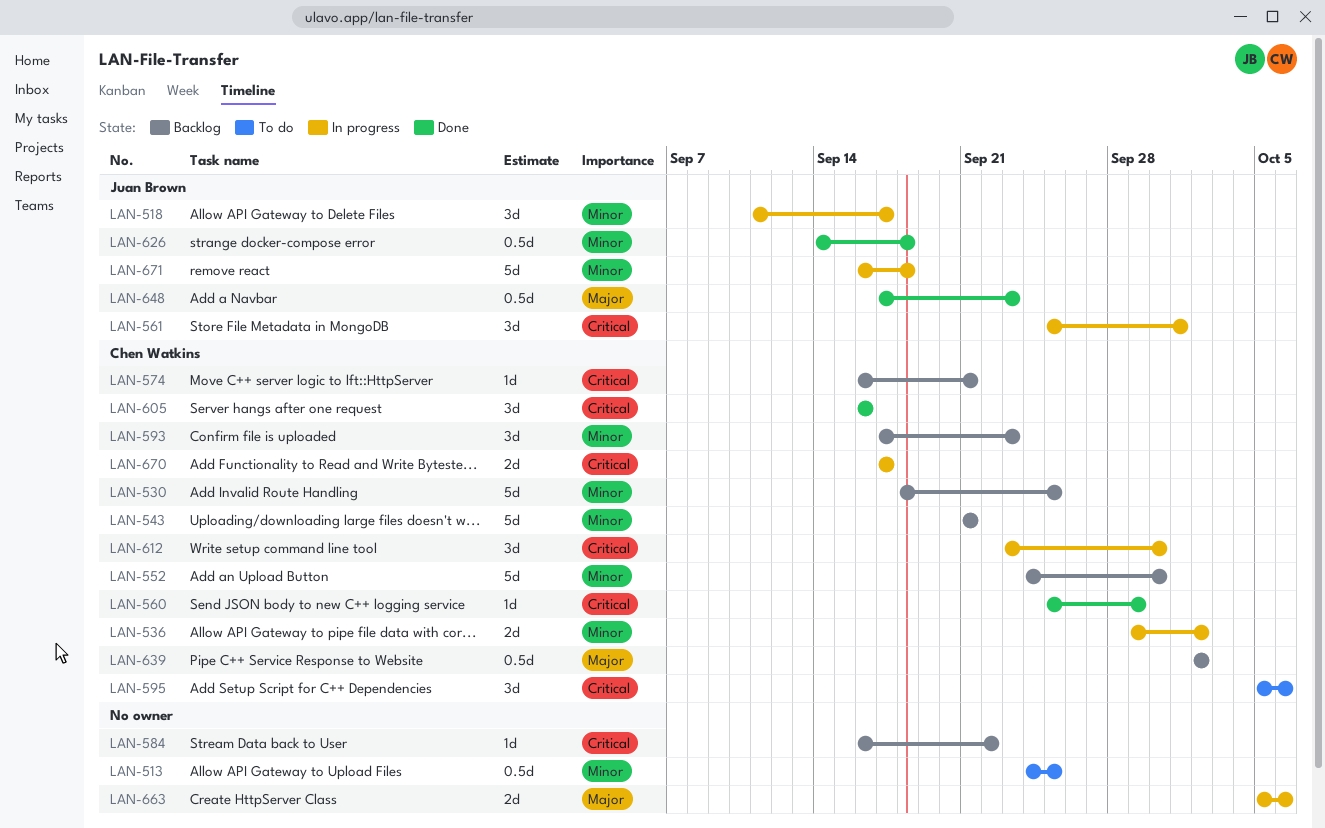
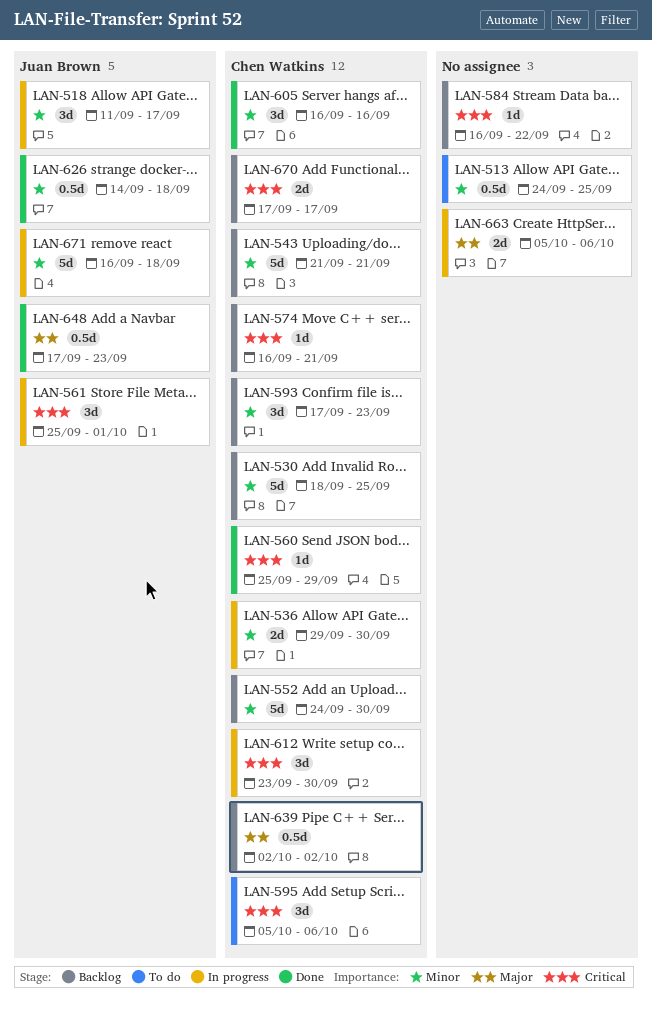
LAN-536, due: Oct 2 -> Sep 30
LAN-605, priority: Critical -> Minor
LAN-670, status: In progress -> Backlog

